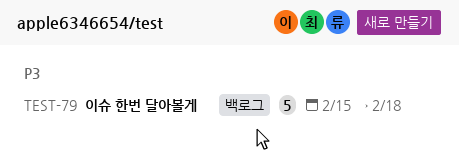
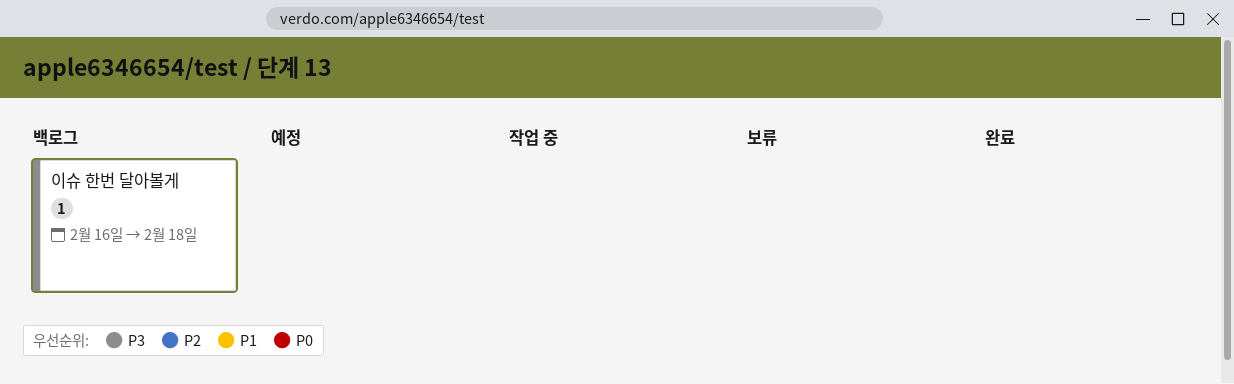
이슈 한번 달아볼게, estimate: 5 -> 1
이슈 한번 달아볼게, start: Feb 15 -> Feb 16

